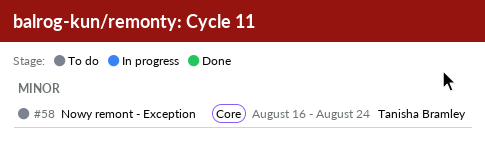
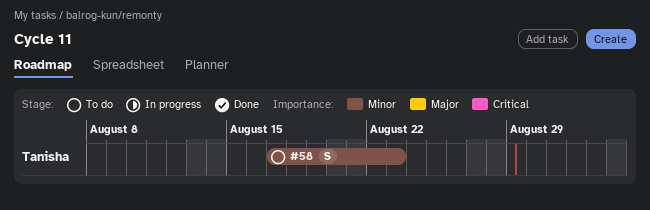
#58, start: Aug 16 -> Aug 17
#58, due: Aug 24 -> Aug 23

